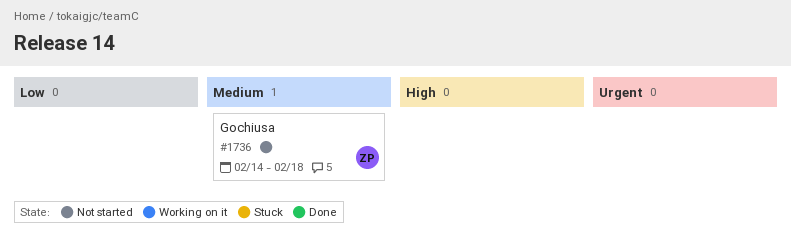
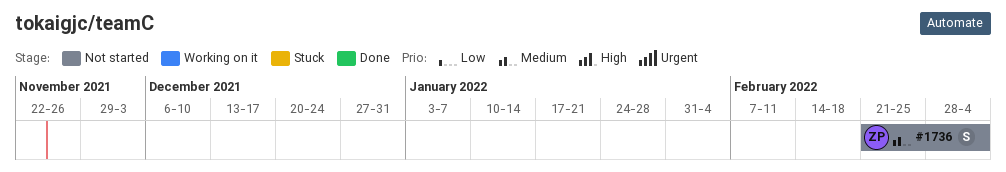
#1736, start: Feb 14 -> Feb 21
#1736, due: Feb 18 -> Mar 4

